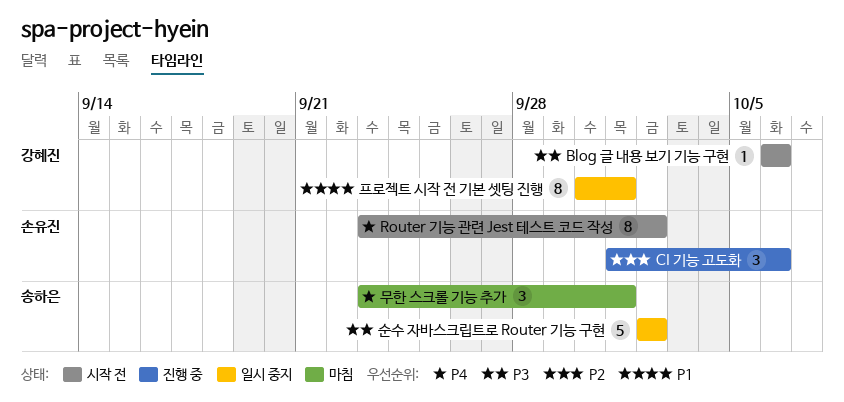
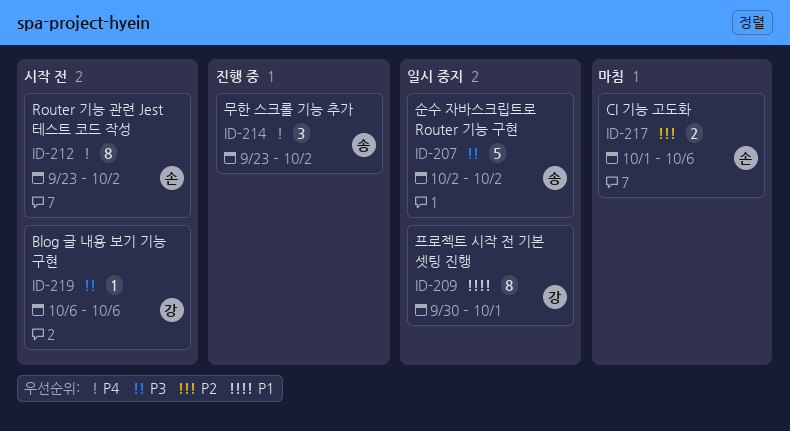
CI 기능 고도화, status: 진행 중 -> 마침
CI 기능 고도화, estimate: 3 -> 2
무한 스크롤 기능 추가, status: 마침 -> 진행 중
무한 스크롤 기능 추가, due: Oct 1 -> Oct 2

